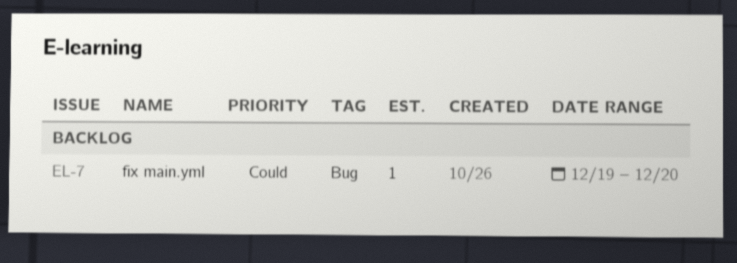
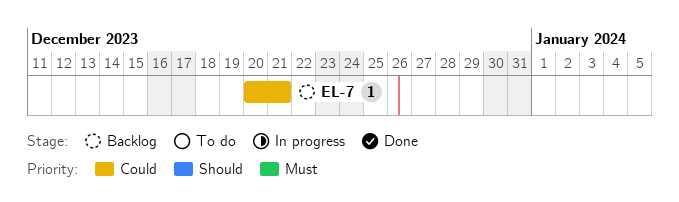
EL-7, start: Dec 19 -> Dec 20
EL-7, due: Dec 20 -> Dec 21

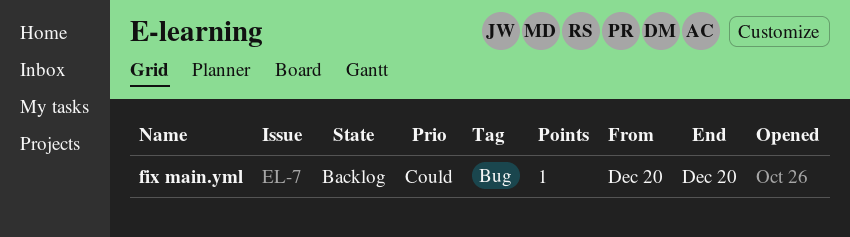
EL-7, due: Dec 21 -> Dec 20

